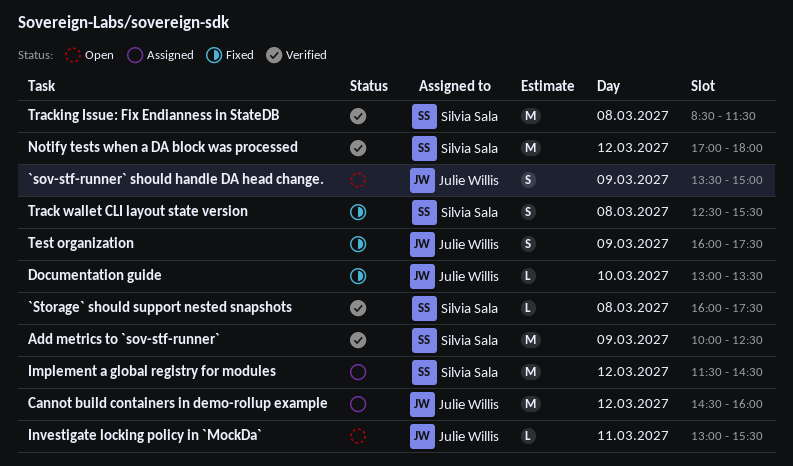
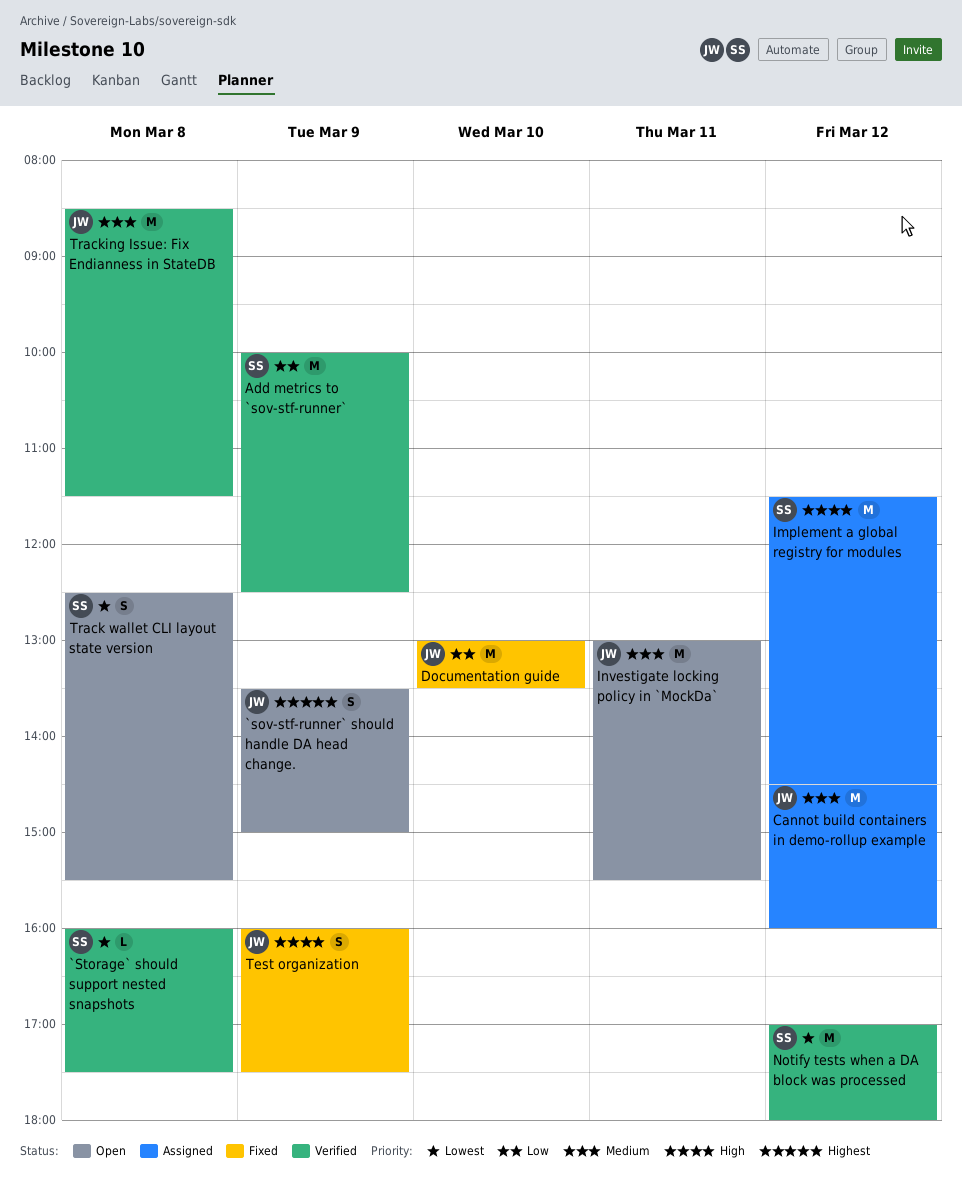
Documentation guide, estimate: L -> M
Investigate locking policy in `MockDa`, estimate: L -> M
Track wallet CLI layout state version, status: Fixed -> Open
Tracking Issue: Fix Endianness in StateDB, owner: Silvia Sala -> Julie Willis

